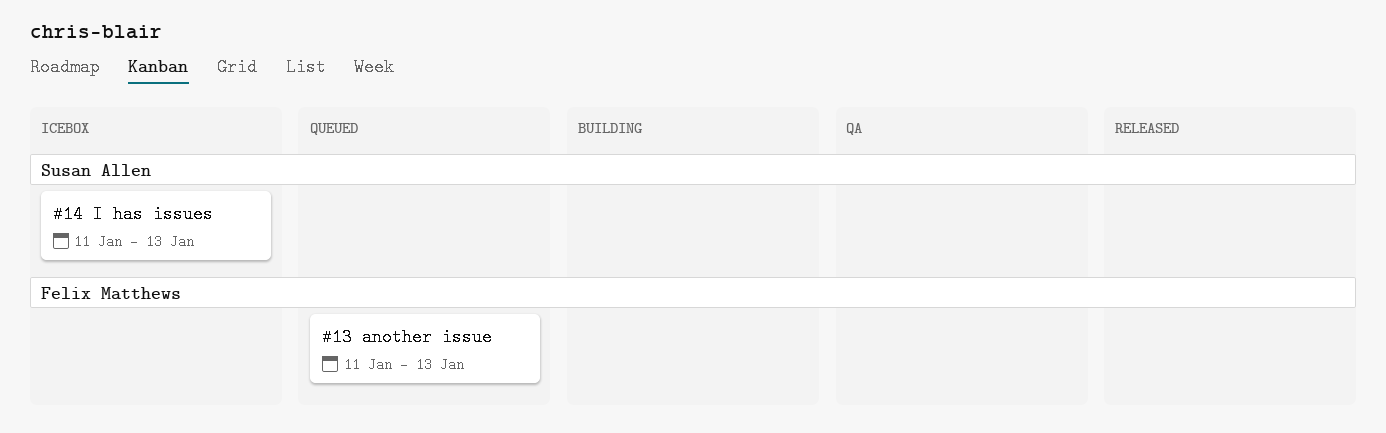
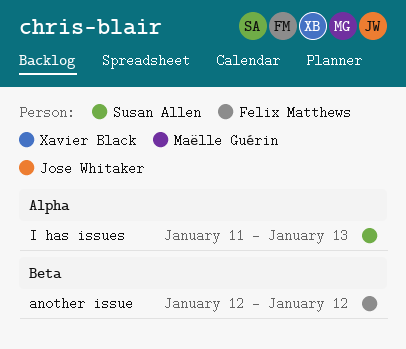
another issue, start: Jan 11 -> Jan 12
another issue, due: Jan 13 -> Jan 12

